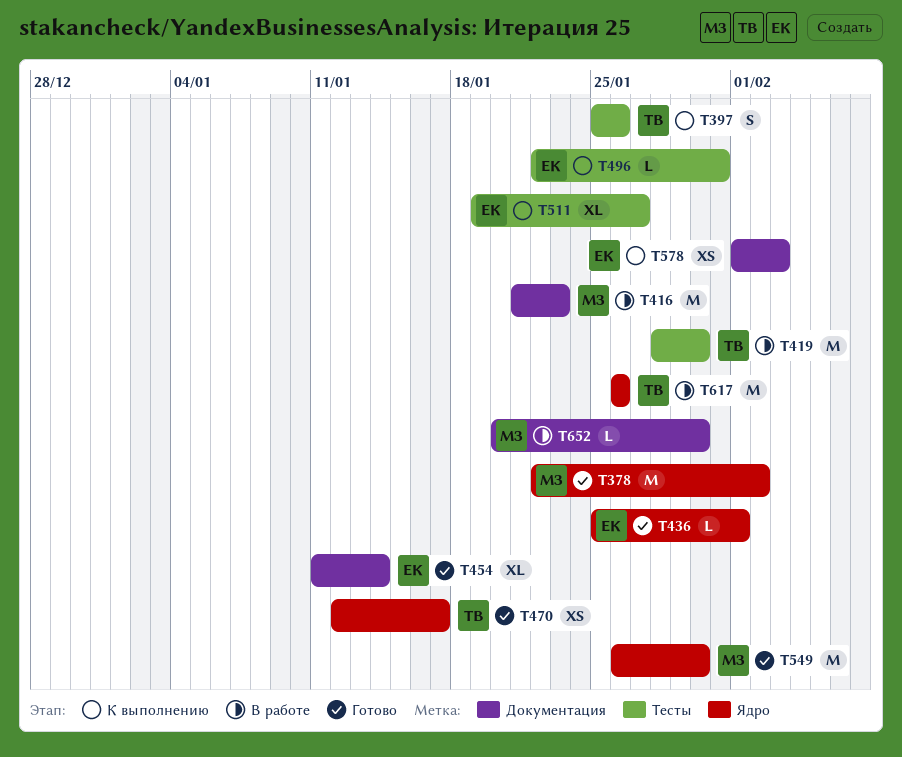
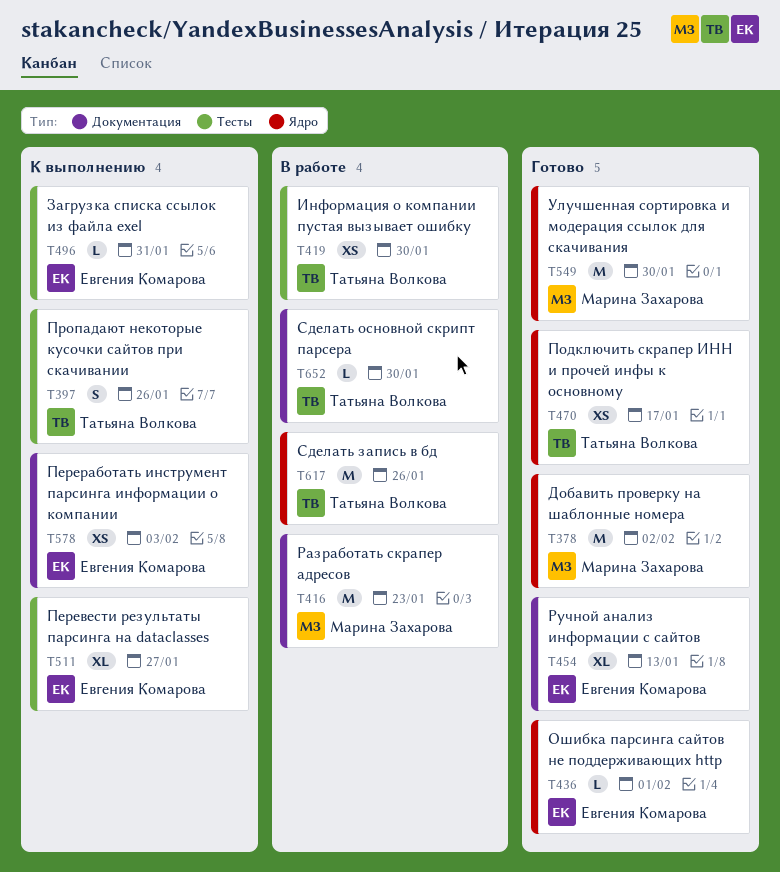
T419, estimate: M -> XS
T454, due: Jan 14 -> Jan 13
T652, owner: Марина Захарова -> Татьяна Волкова

